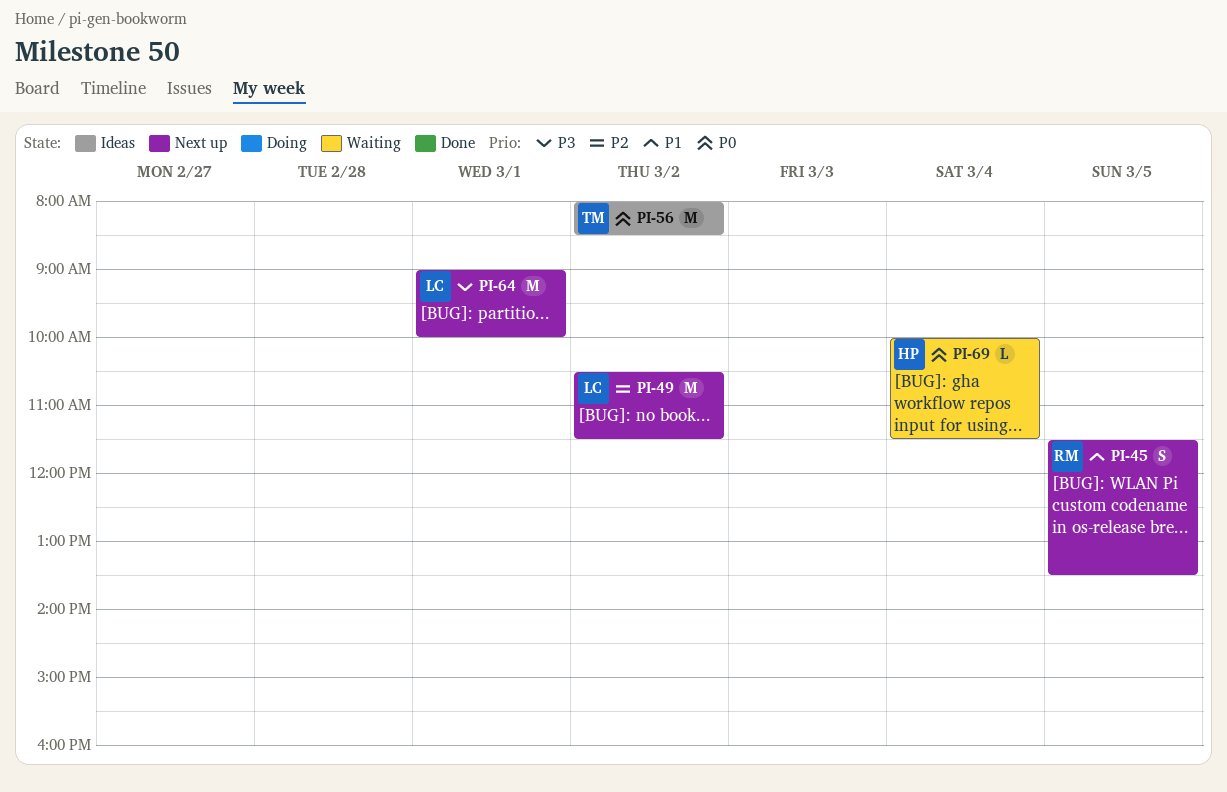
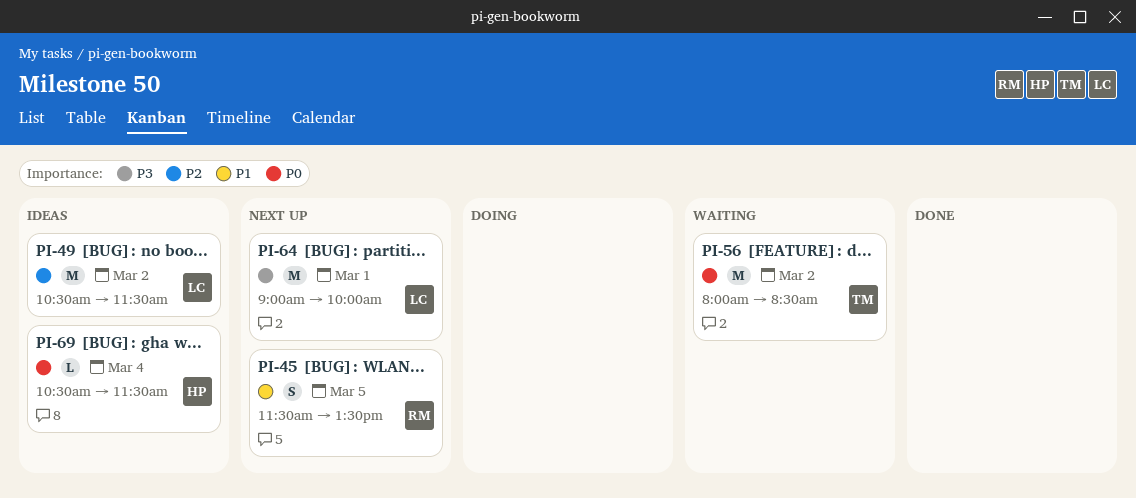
PI-49, status: Next up -> Ideas
PI-56, status: Ideas -> Waiting
PI-69, status: Waiting -> Ideas
PI-69, begins: 10:00 -> 10:30

